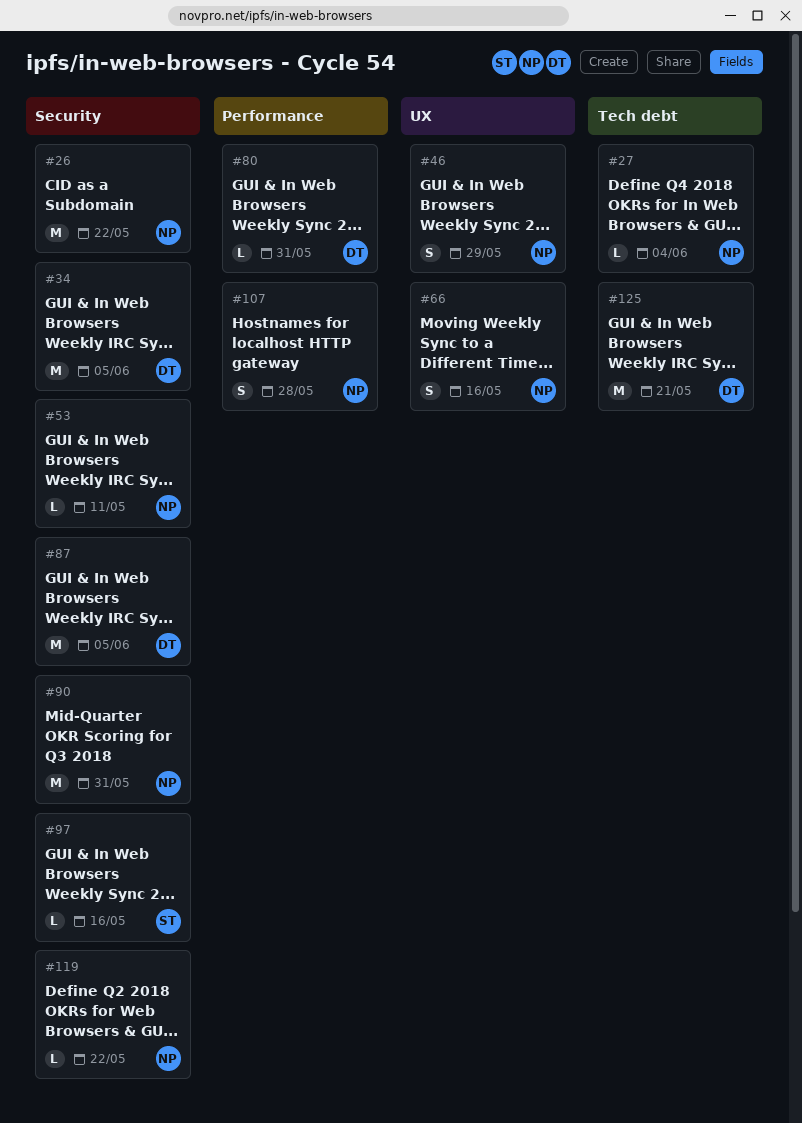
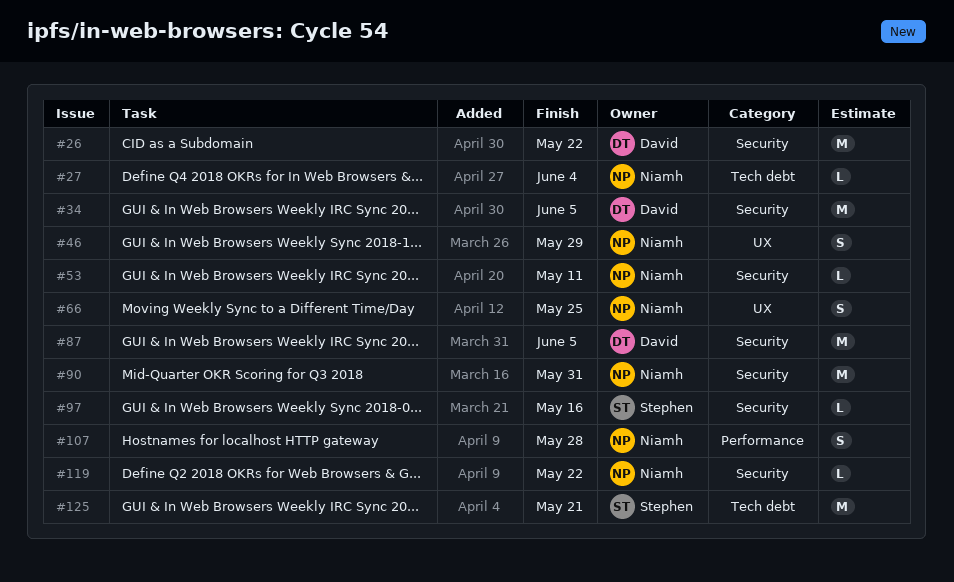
#26, owner: Niamh -> David
#66, due: May 16 -> May 25
#80: present -> none
#125, owner: David -> Stephen

